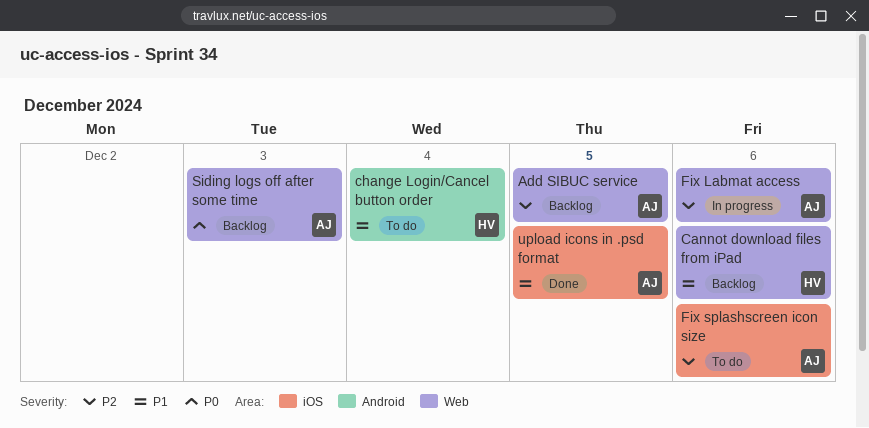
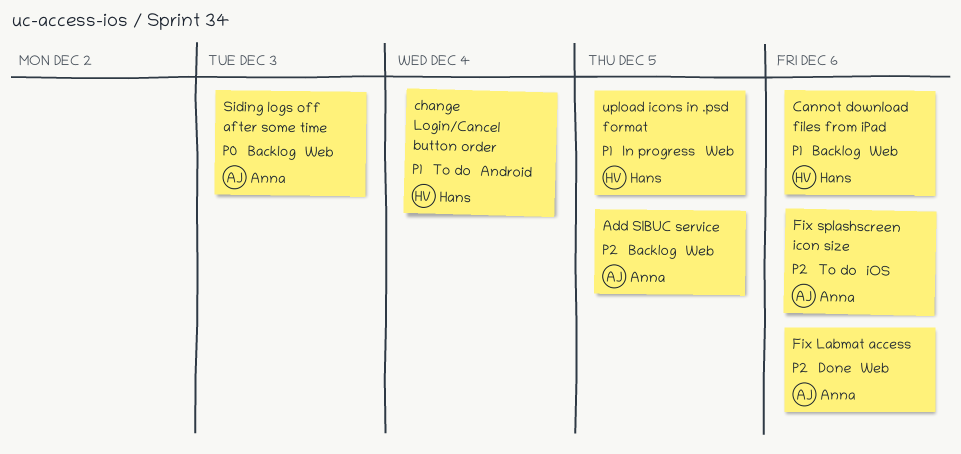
Fix Labmat access, status: In progress -> Done
upload icons in .psd format, status: Done -> In progress
upload icons in .psd format, owner: Anna -> Hans
upload icons in .psd format, label: iOS -> Web

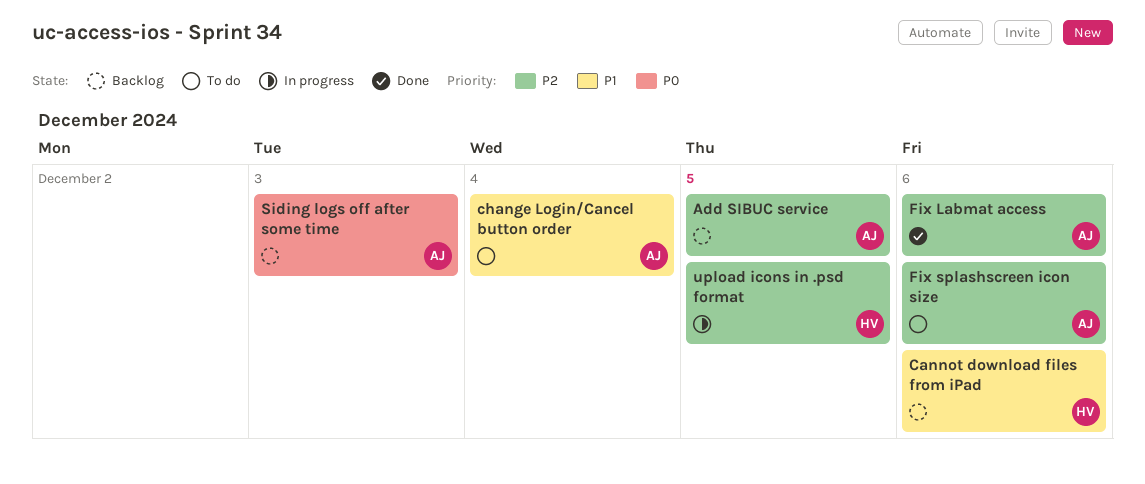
change Login/Cancel button order, owner: Hans -> Anna
upload icons in .psd format, priority: P1 -> P2

